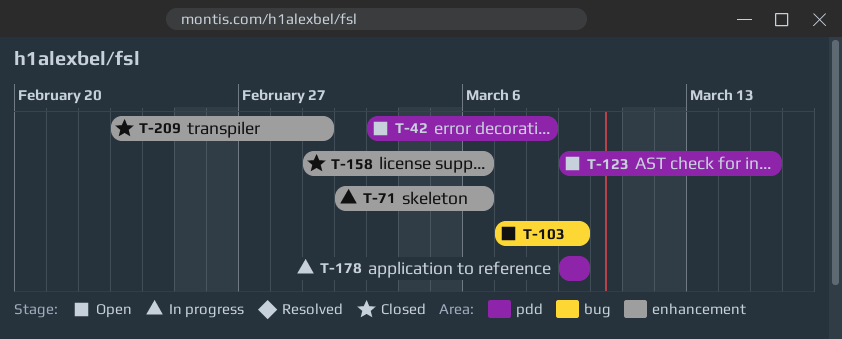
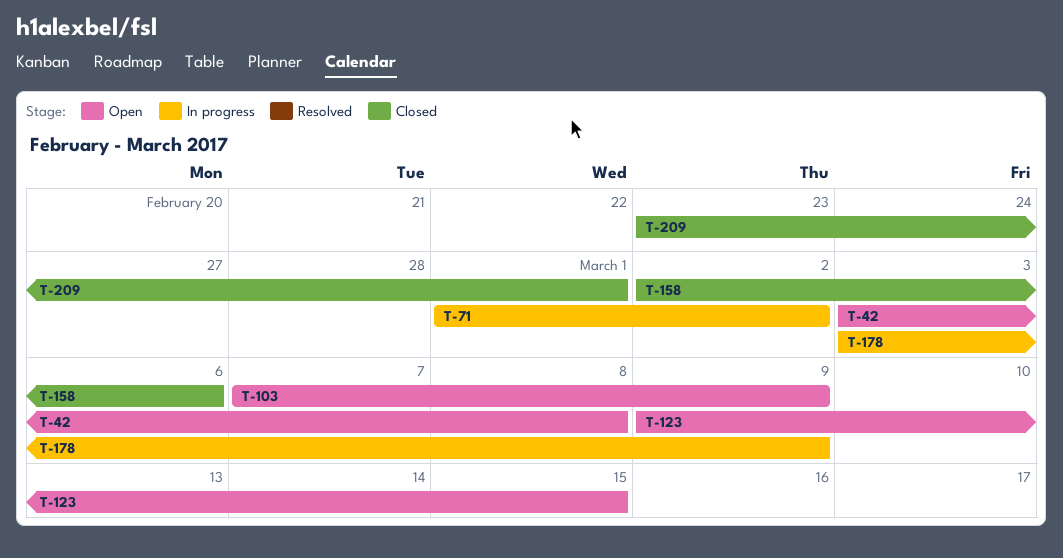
T-71, start: Mar 2 -> Mar 1
T-71, due: Mar 6 -> Mar 2
T-158, start: Mar 1 -> Mar 2
T-178, start: Mar 9 -> Mar 3

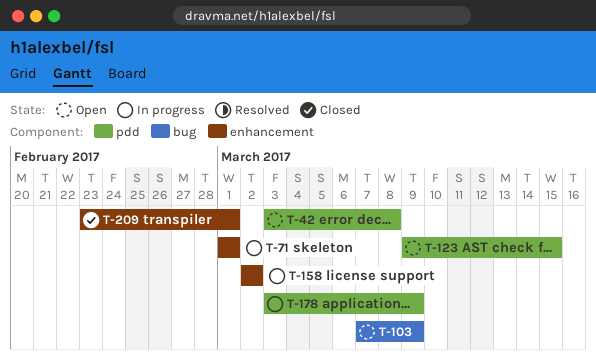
T-71, due: Mar 2 -> Mar 1
T-158, status: Closed -> In progress
T-158, due: Mar 6 -> Mar 2

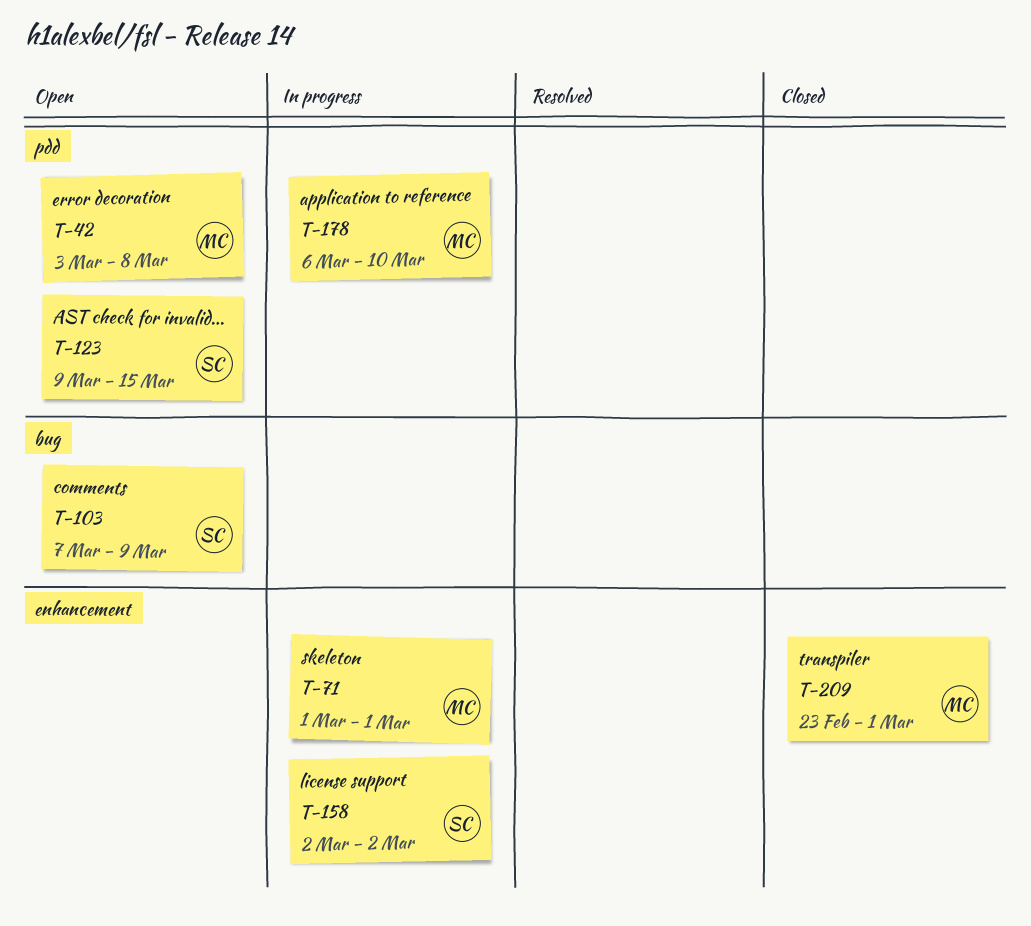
T-178, start: Mar 3 -> Mar 6
T-178, due: Mar 9 -> Mar 10

